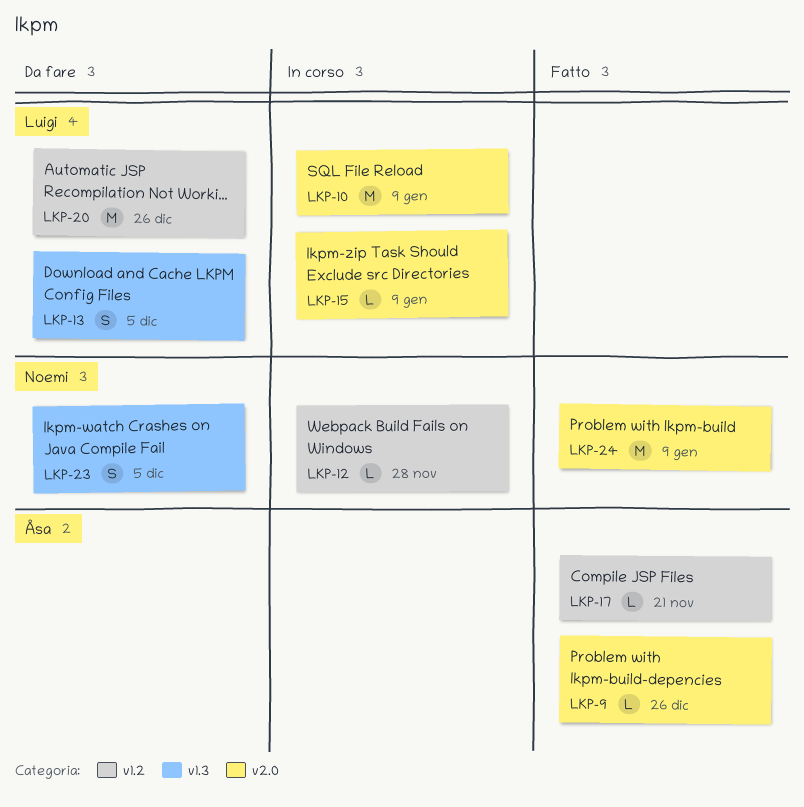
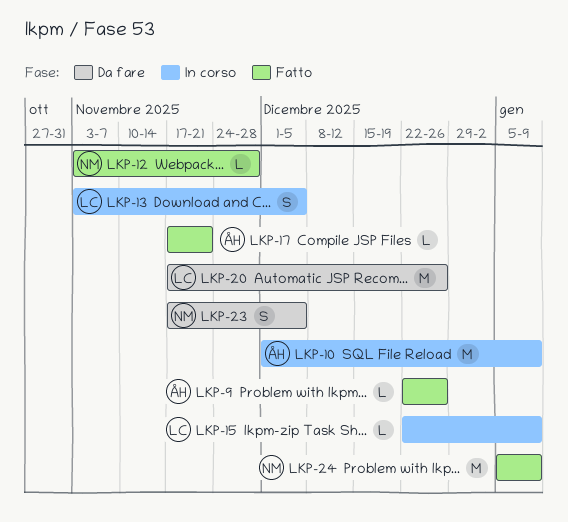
LKP-10, owner: Luigi -> Åsa
LKP-12, status: In corso -> Fatto
LKP-13, status: Da fare -> In corso

